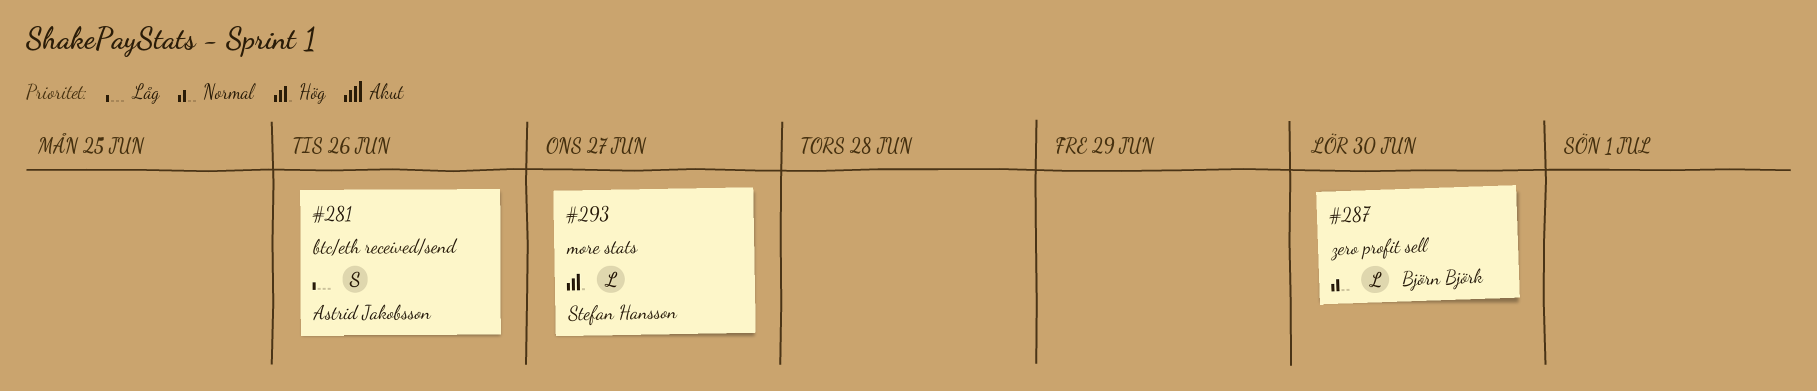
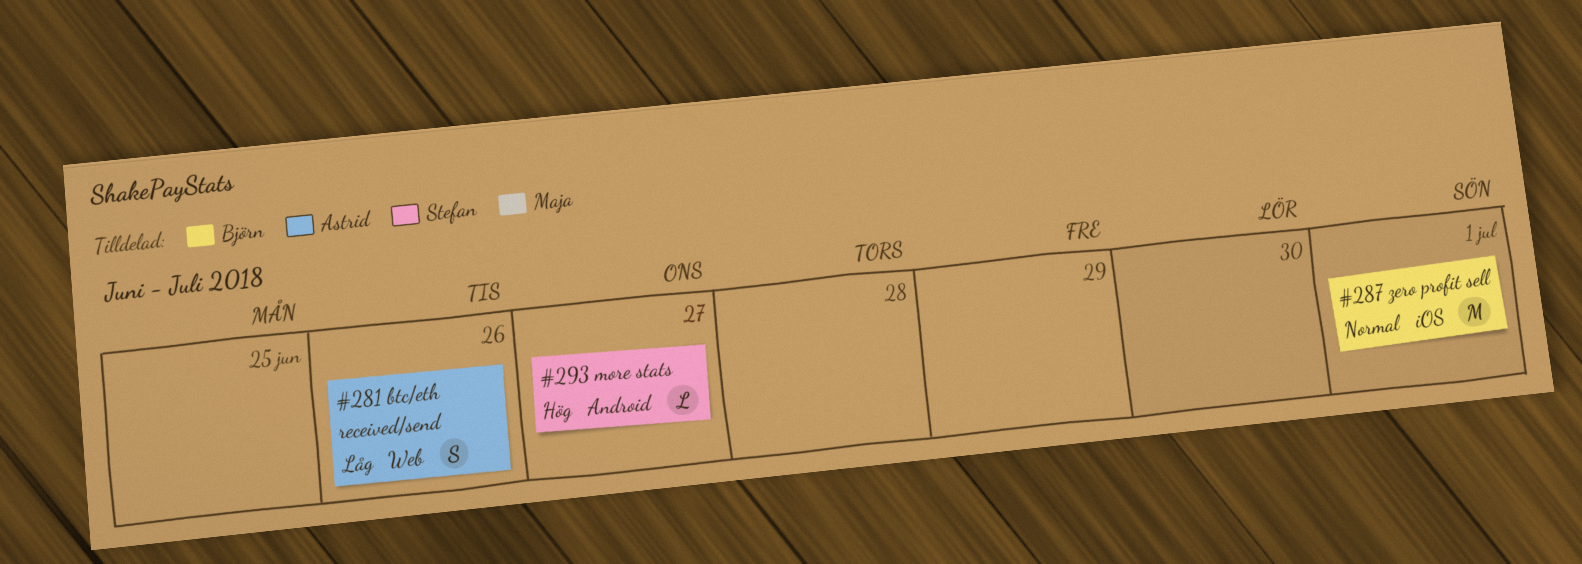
#287, estimate: L -> M
#287, due: Jun 30 -> Jul 1

